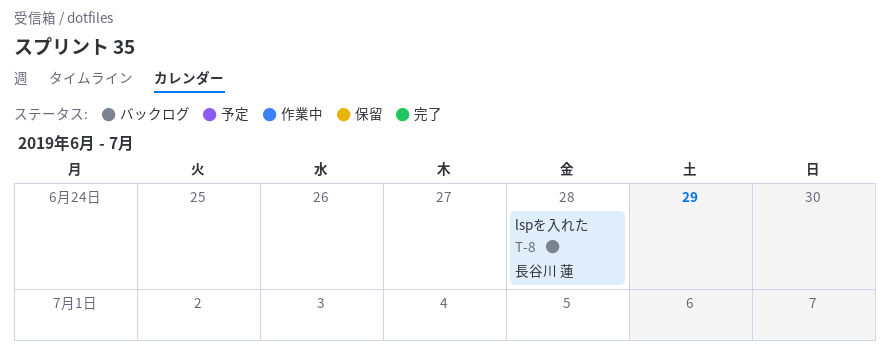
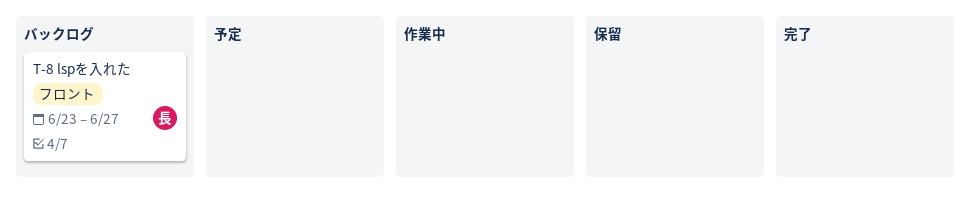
T-8, due: Jun 28 -> Jun 27

